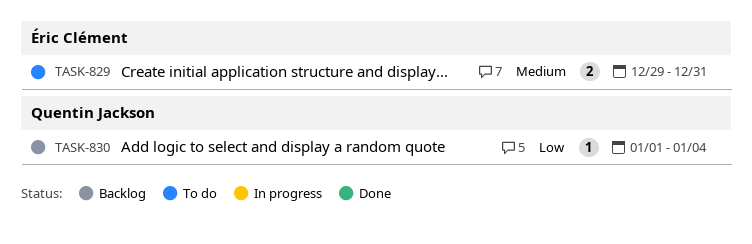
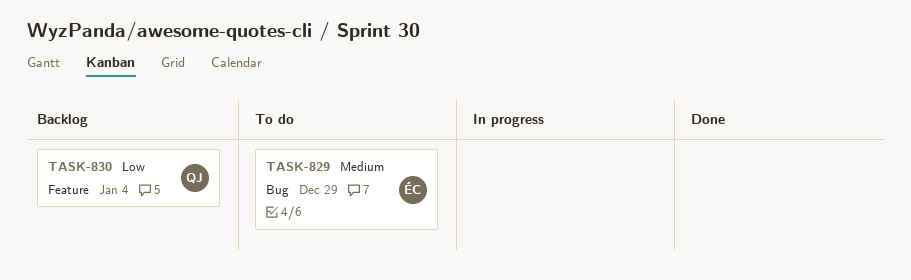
TASK-829, due: Dec 31 -> Dec 29

